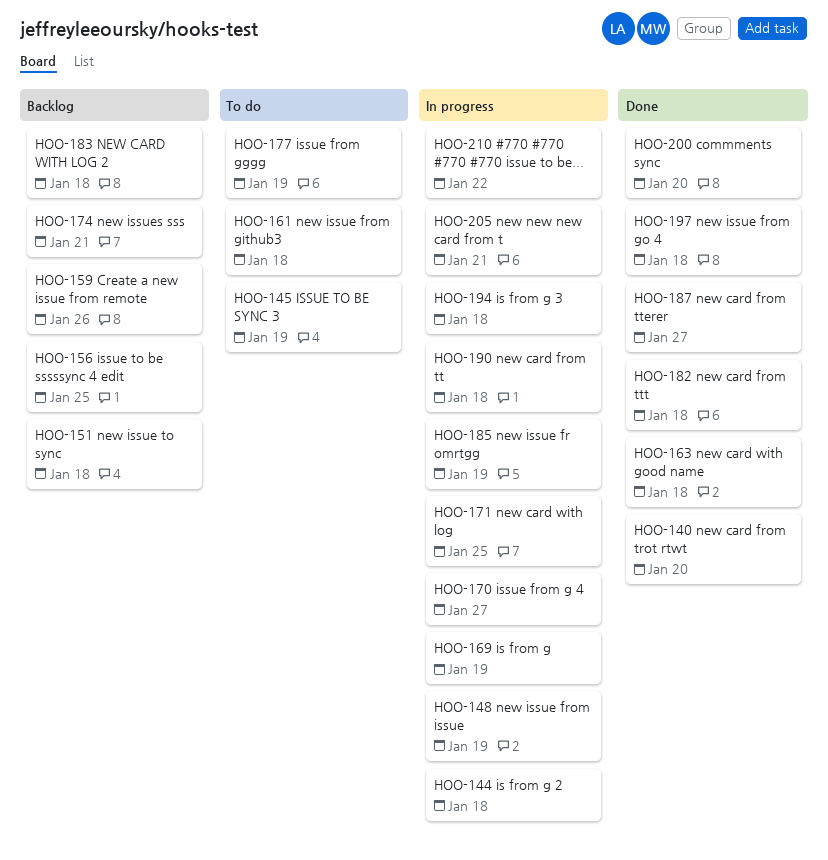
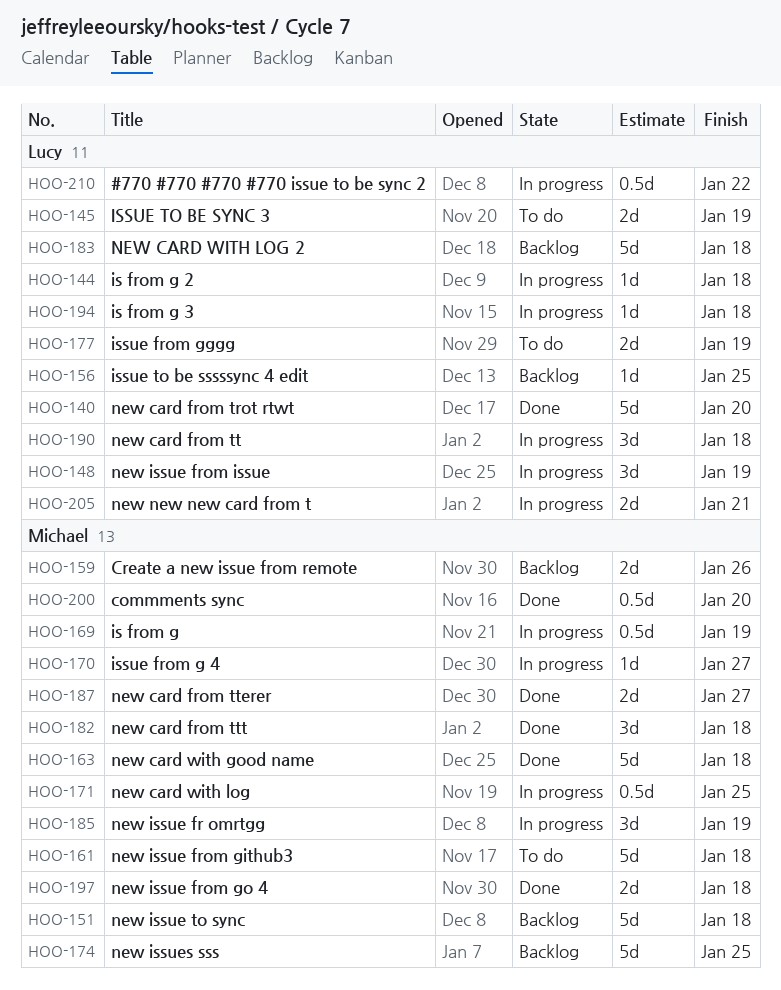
HOO-174, due: Jan 21 -> Jan 25

